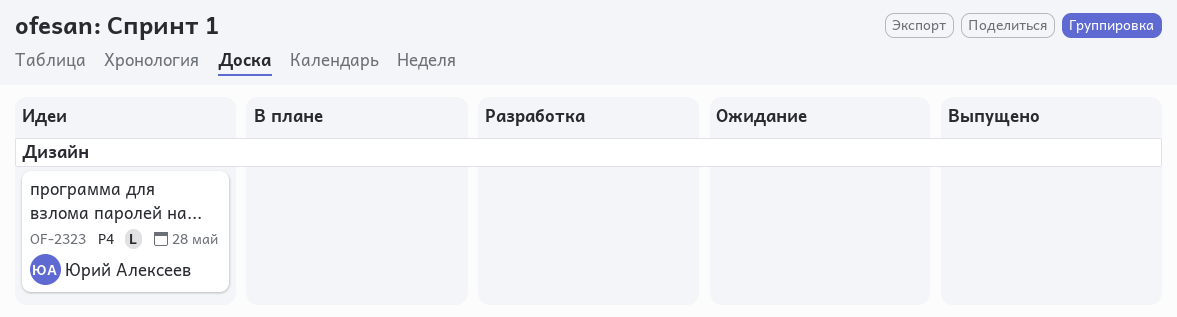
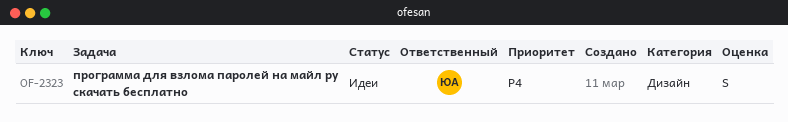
OF-2323, estimate: L -> S

